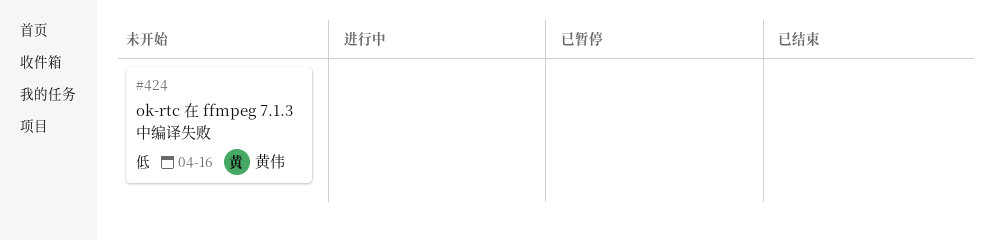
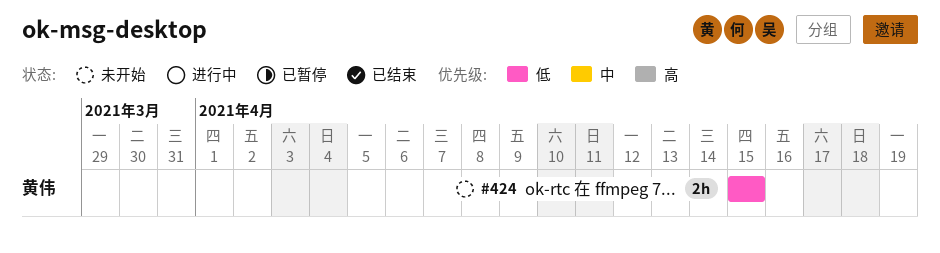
#424, due: Apr 16 -> Apr 15

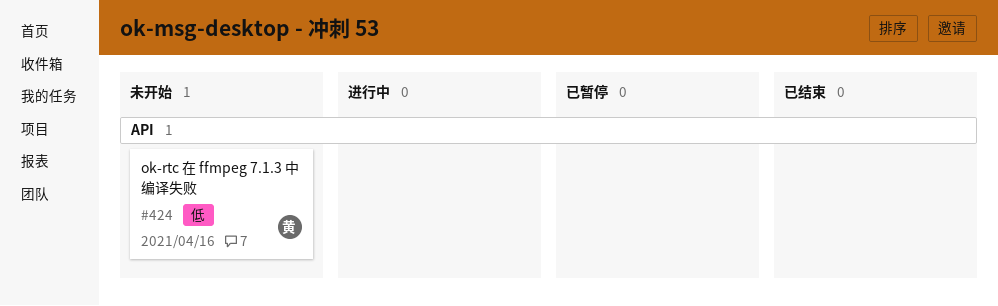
#424, due: Apr 15 -> Apr 16

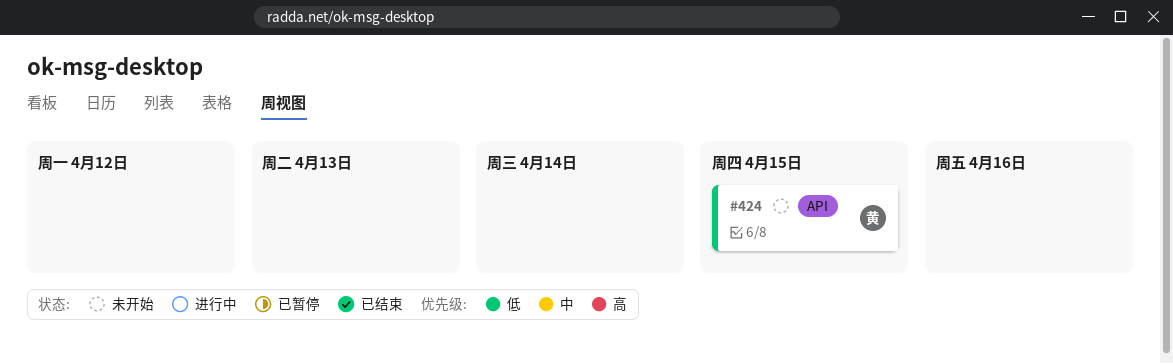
#424, due: Apr 16 -> Apr 15

